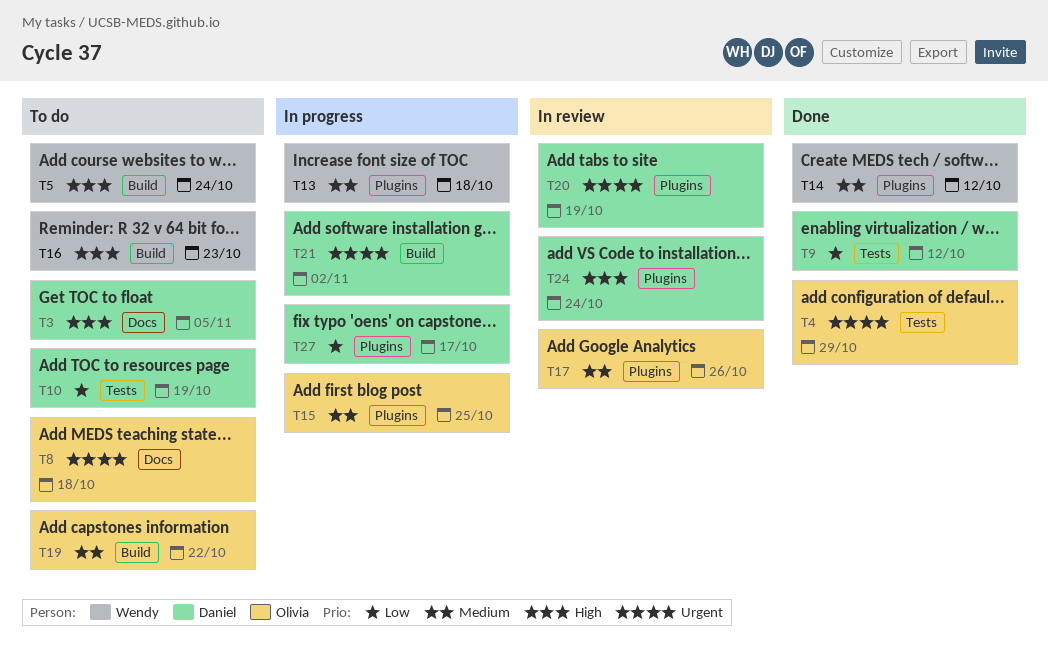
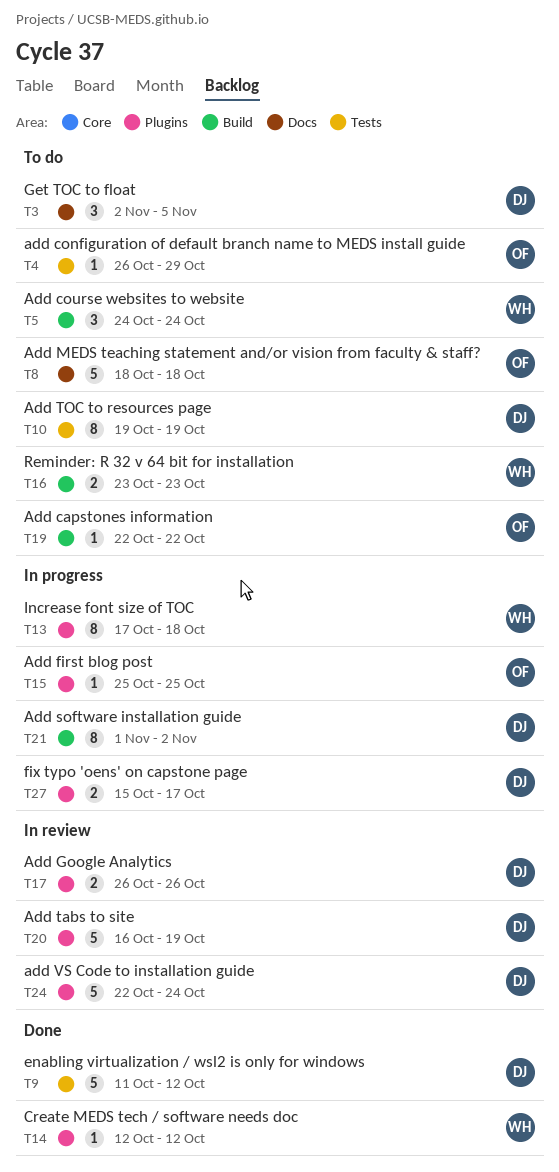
T4, status: Done -> To do
T17, owner: Olivia -> Daniel

